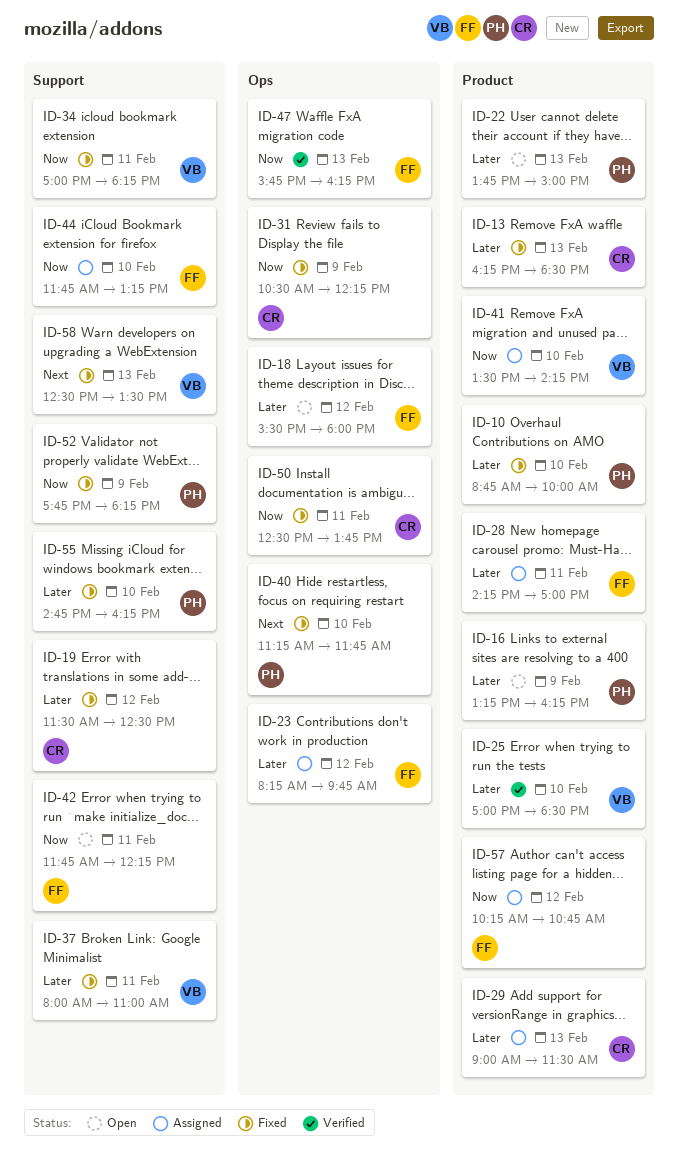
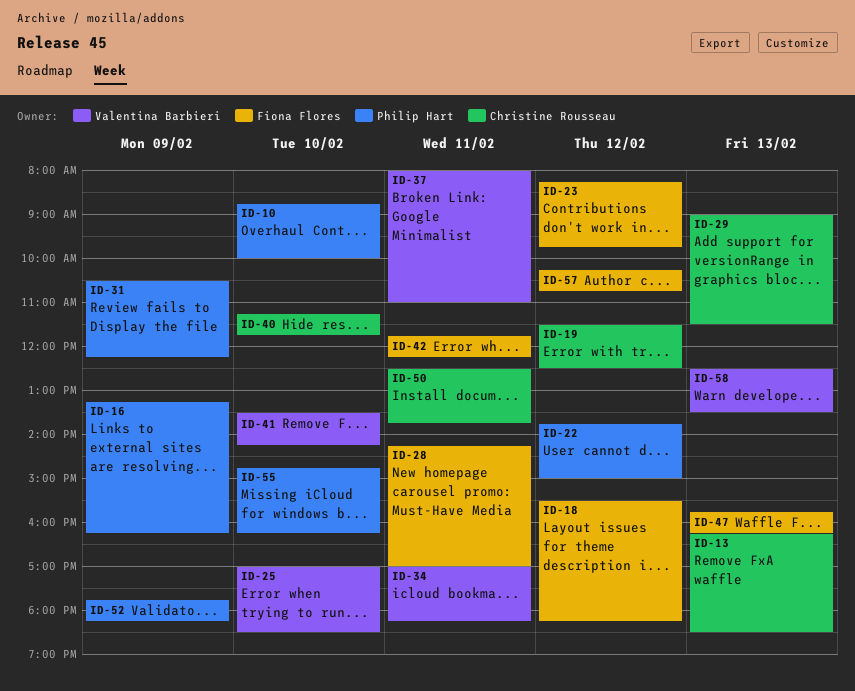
ID-18, ends: 18:00 -> 18:15
ID-22, day: Feb 13 -> Feb 12
ID-31, owner: Christine Rousseau -> Philip Hart
ID-40, owner: Philip Hart -> Christine Rousseau
ID-44: present -> none

